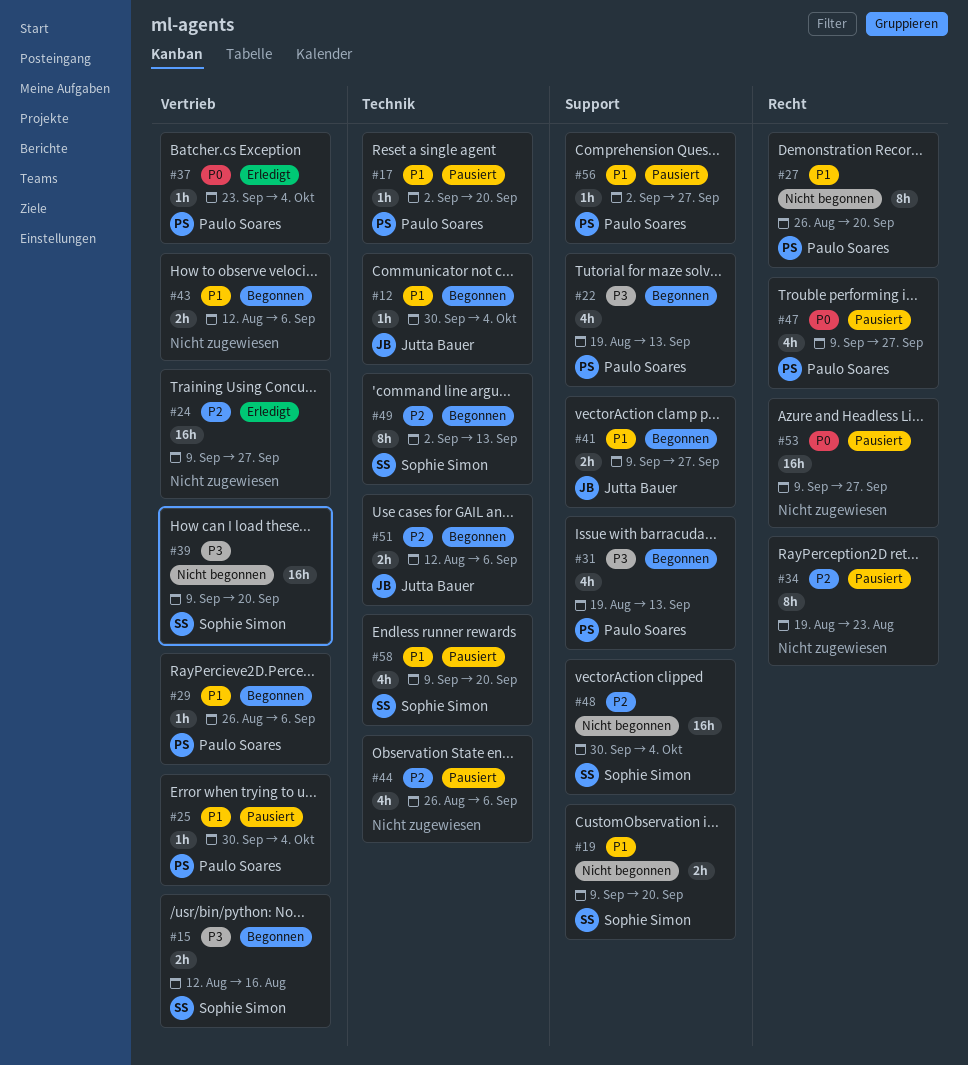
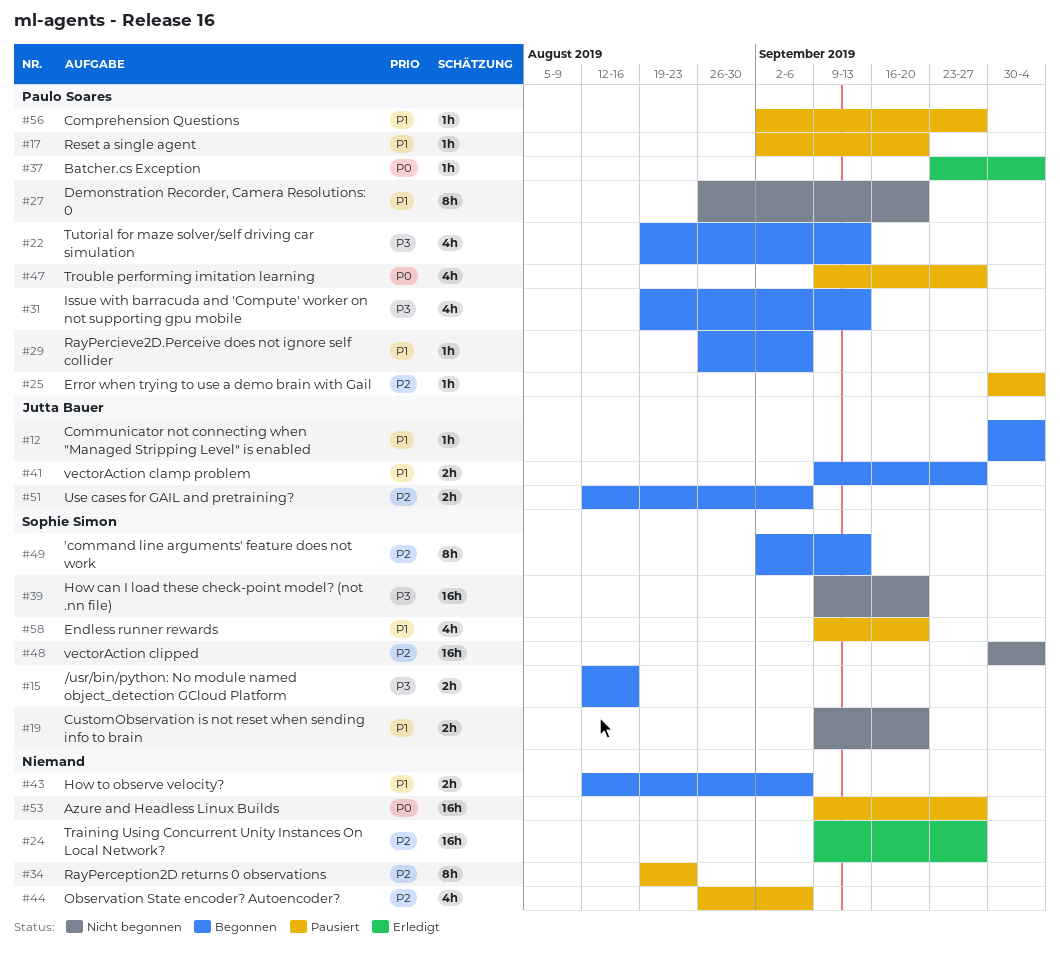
#25, priority: P1 -> P2

